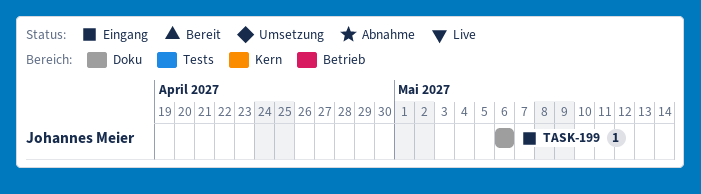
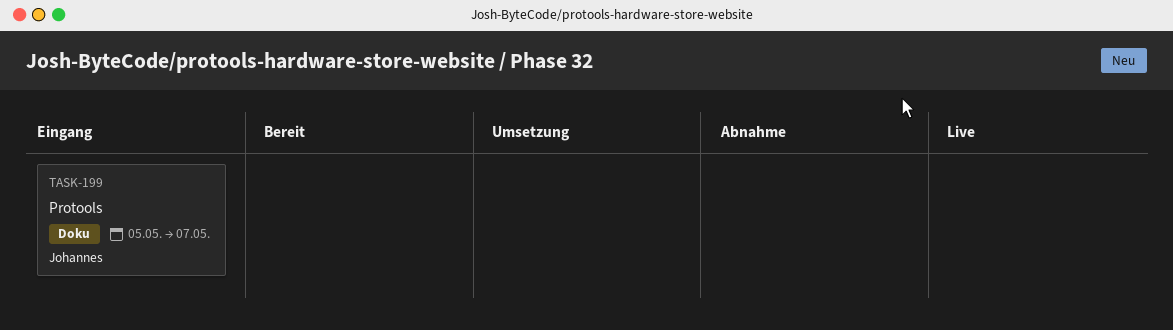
TASK-199, start: May 6 -> May 5
TASK-199, due: May 6 -> May 7

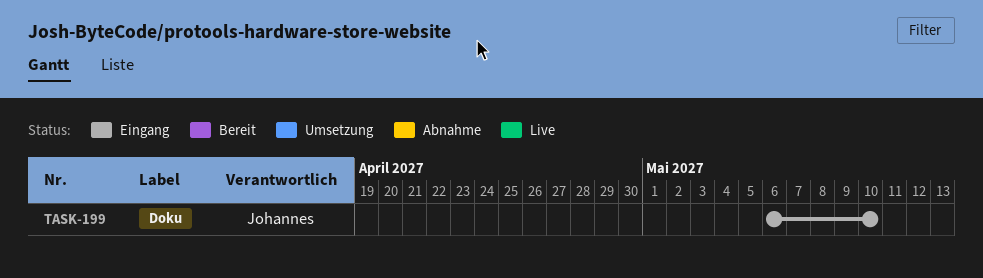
TASK-199, start: May 5 -> May 6
TASK-199, due: May 7 -> May 10

